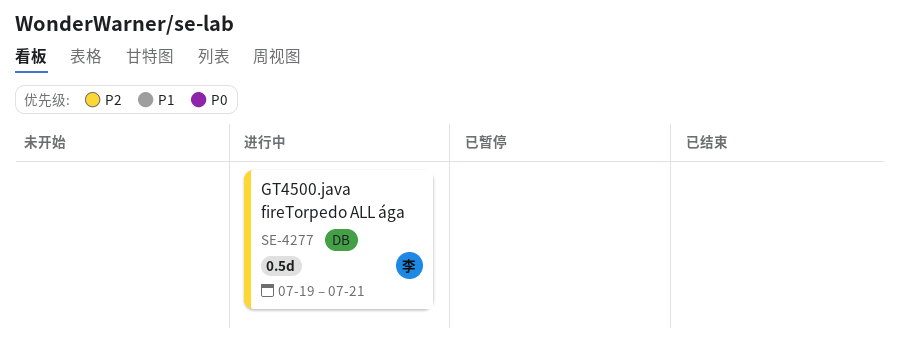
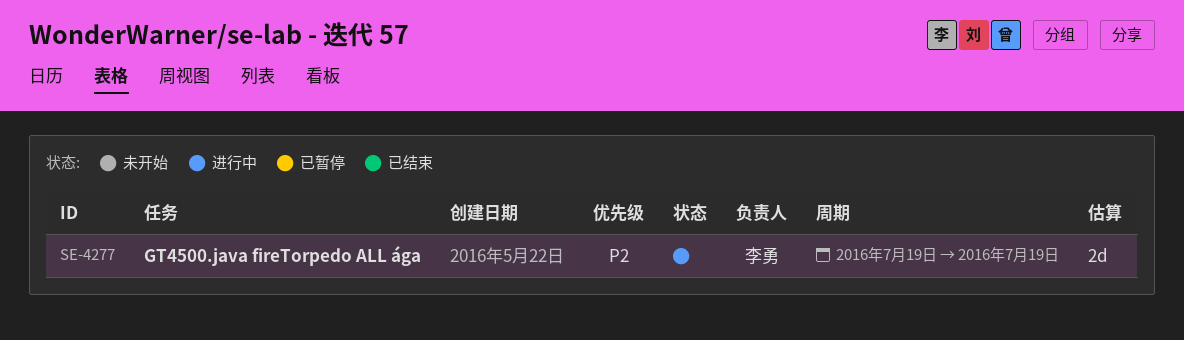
SE-4277, estimate: 0.5d -> 2d
SE-4277, due: Jul 21 -> Jul 19

